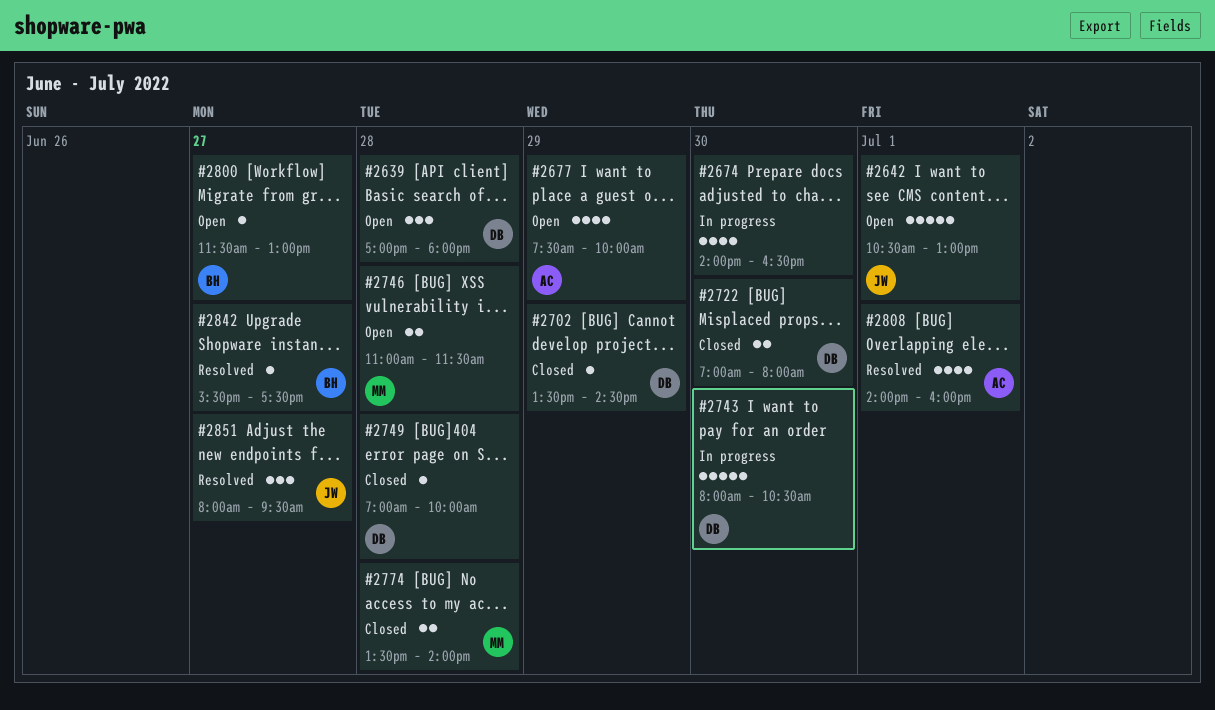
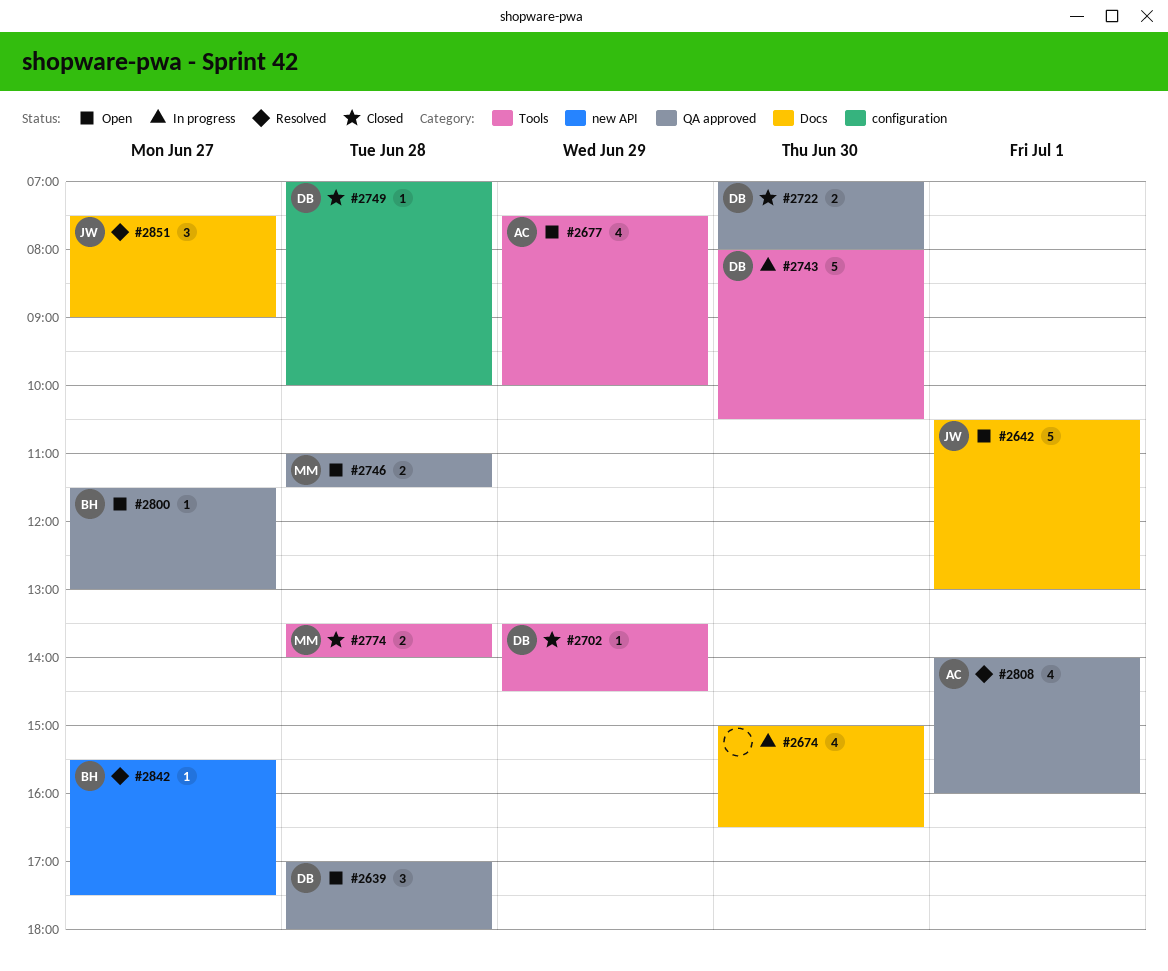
#2674, begins: 14:00 -> 15:00
#2851, begins: 08:00 -> 07:30
#2851, ends: 09:30 -> 09:00

